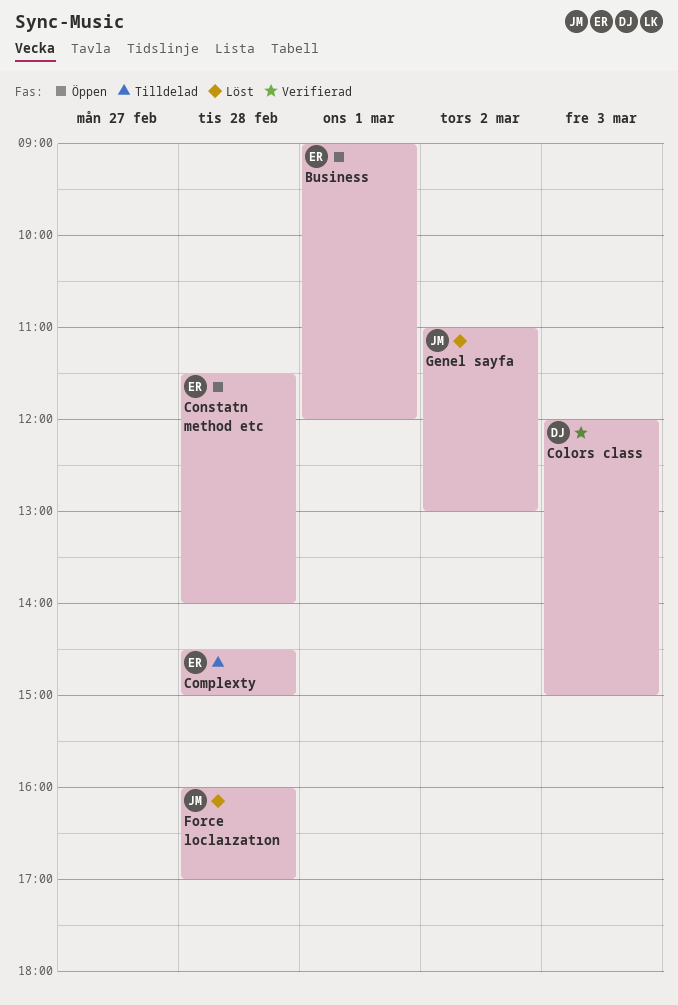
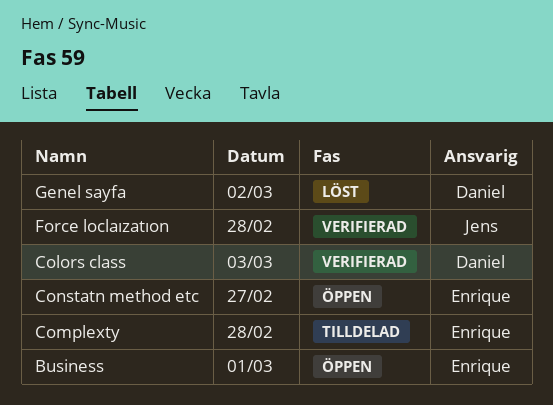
Constatn method etc, day: Feb 28 -> Feb 27
Force loclaızatıon, status: Löst -> Verifierad
Genel sayfa, owner: Jens -> Daniel

